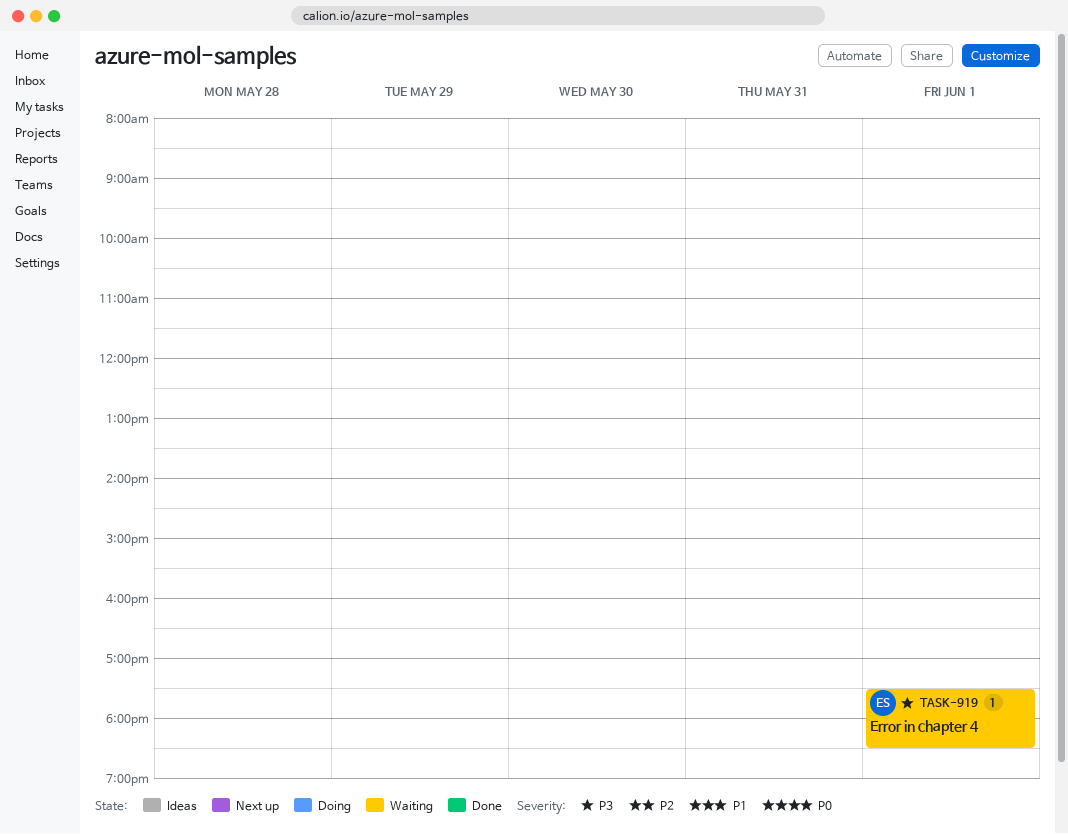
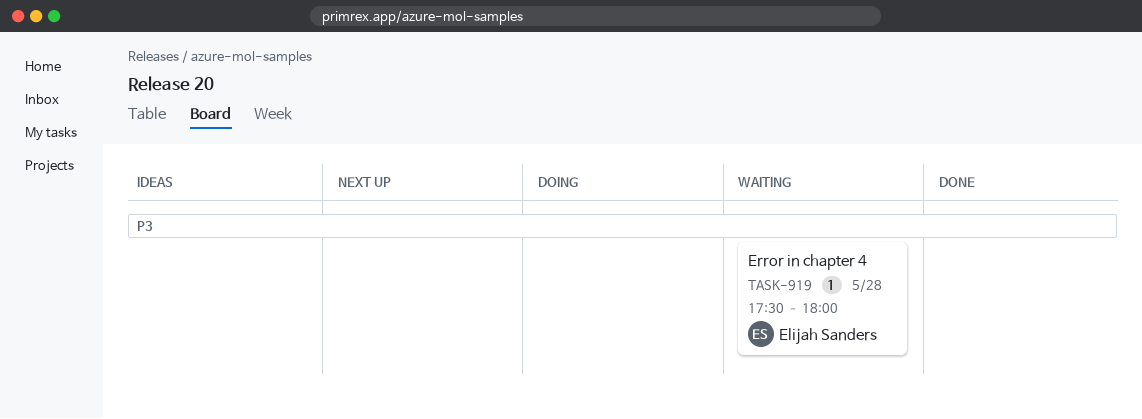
TASK-919, day: Jun 1 -> May 28
TASK-919, ends: 18:30 -> 18:00

